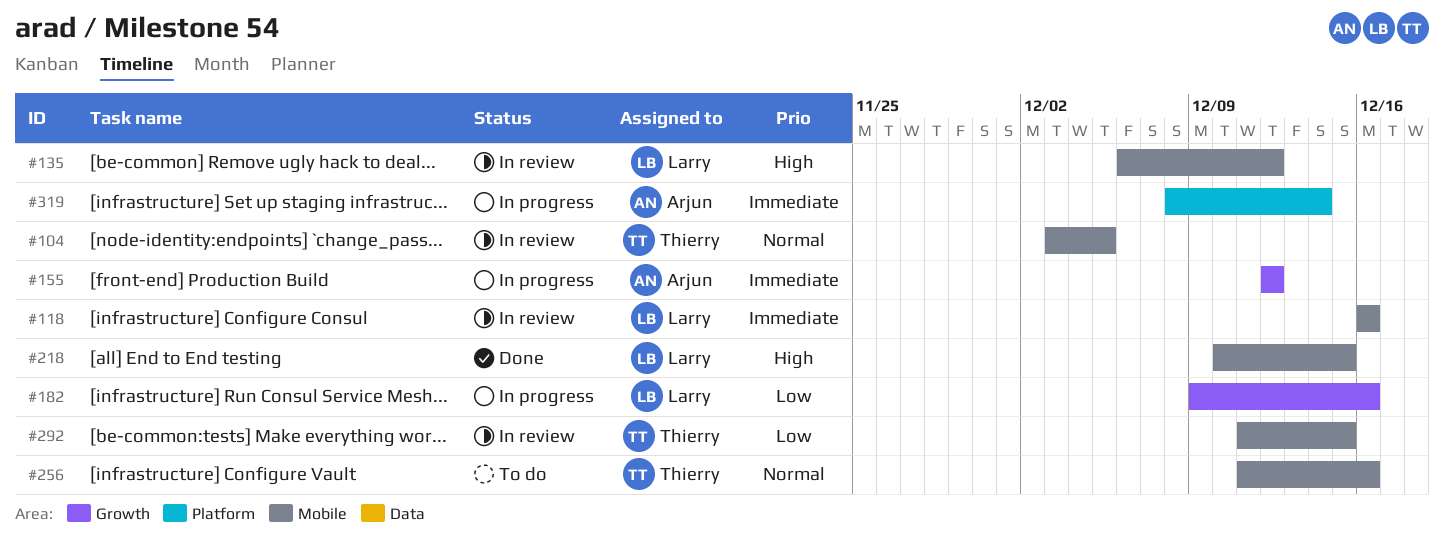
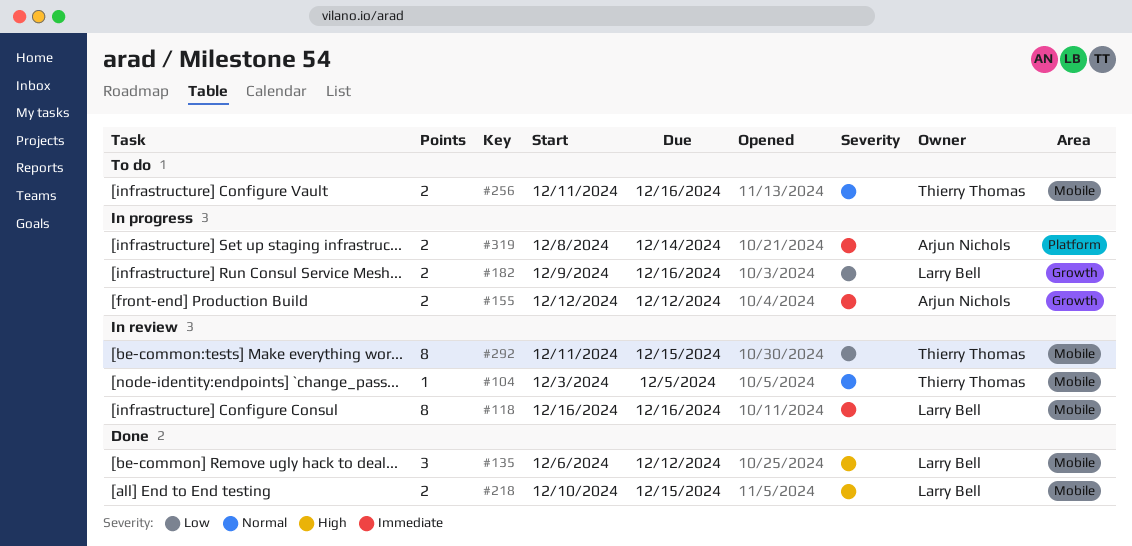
#135, status: In review -> Done

